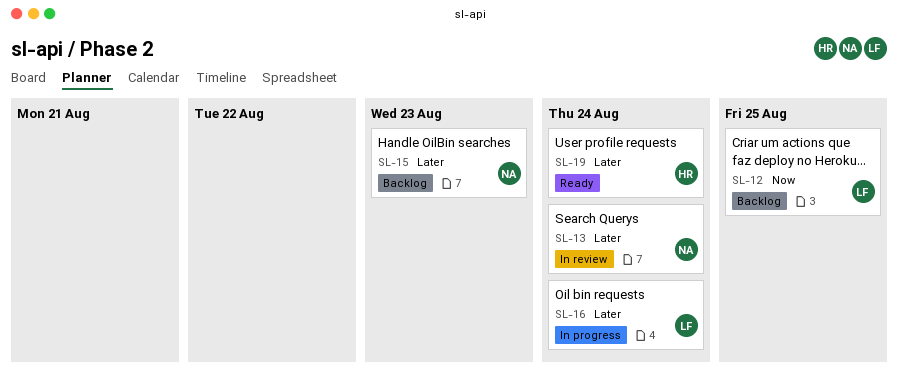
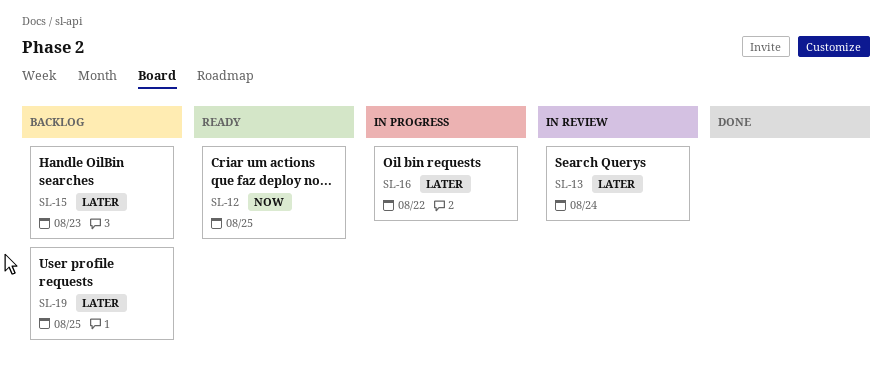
SL-12, status: Backlog -> Ready
SL-16, due: Aug 24 -> Aug 22
SL-19, status: Ready -> Backlog
SL-19, due: Aug 24 -> Aug 25

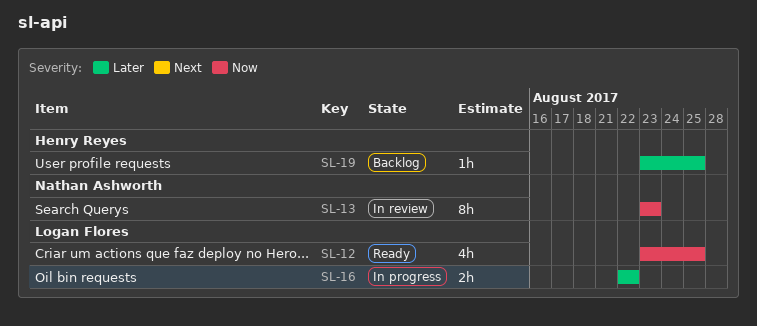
SL-13, priority: Later -> Now
SL-13, due: Aug 24 -> Aug 23
SL-15: present -> none

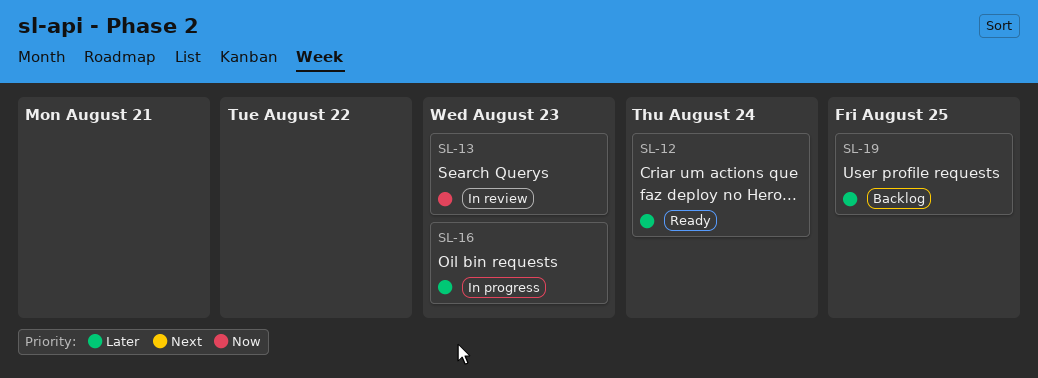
SL-12, priority: Now -> Later
SL-12, due: Aug 25 -> Aug 24
SL-16, due: Aug 22 -> Aug 23

